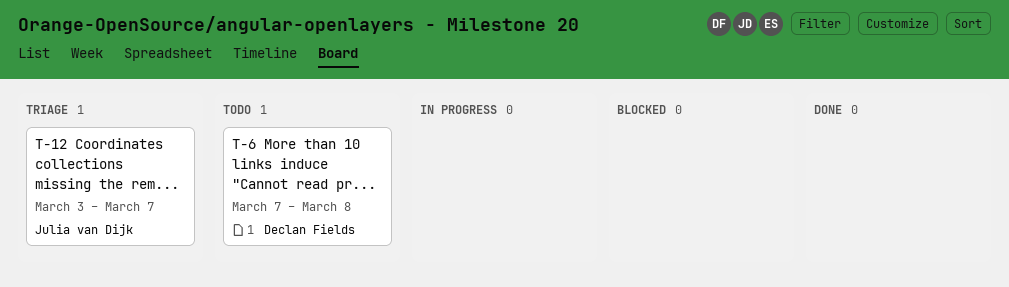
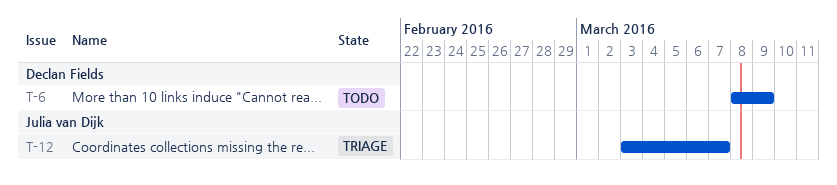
T-6, start: Mar 7 -> Mar 8
T-6, due: Mar 8 -> Mar 9

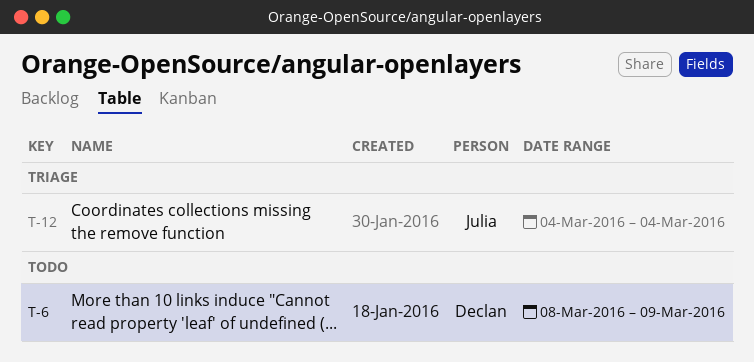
T-12, start: Mar 3 -> Mar 4
T-12, due: Mar 7 -> Mar 4

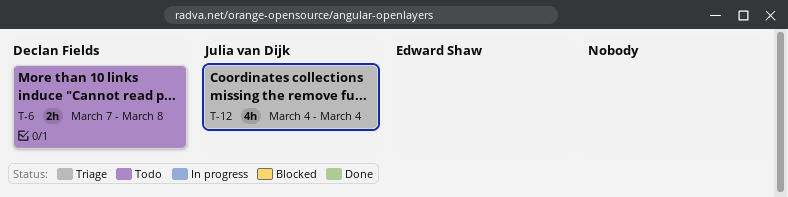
T-6, start: Mar 8 -> Mar 7
T-6, due: Mar 9 -> Mar 8

